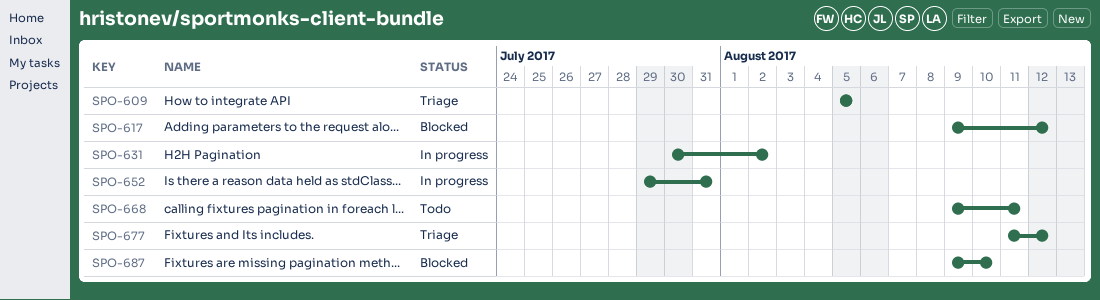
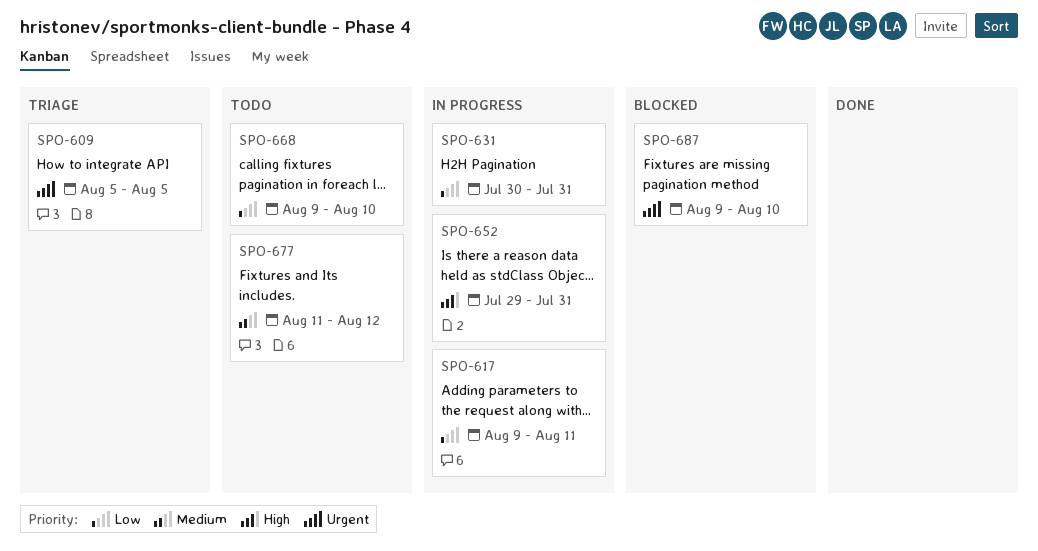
SPO-617, status: Blocked -> In progress
SPO-617, due: Aug 12 -> Aug 11
SPO-631, due: Aug 2 -> Jul 31
SPO-668, due: Aug 11 -> Aug 10
SPO-677, status: Triage -> Todo

